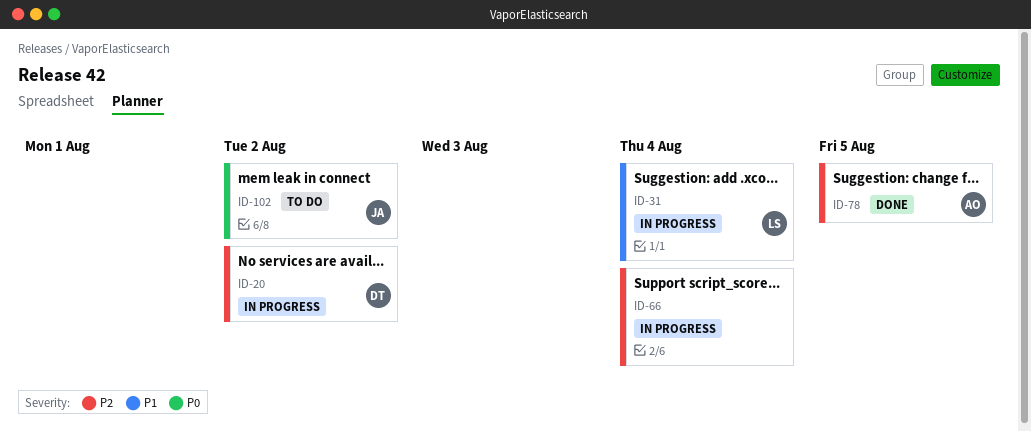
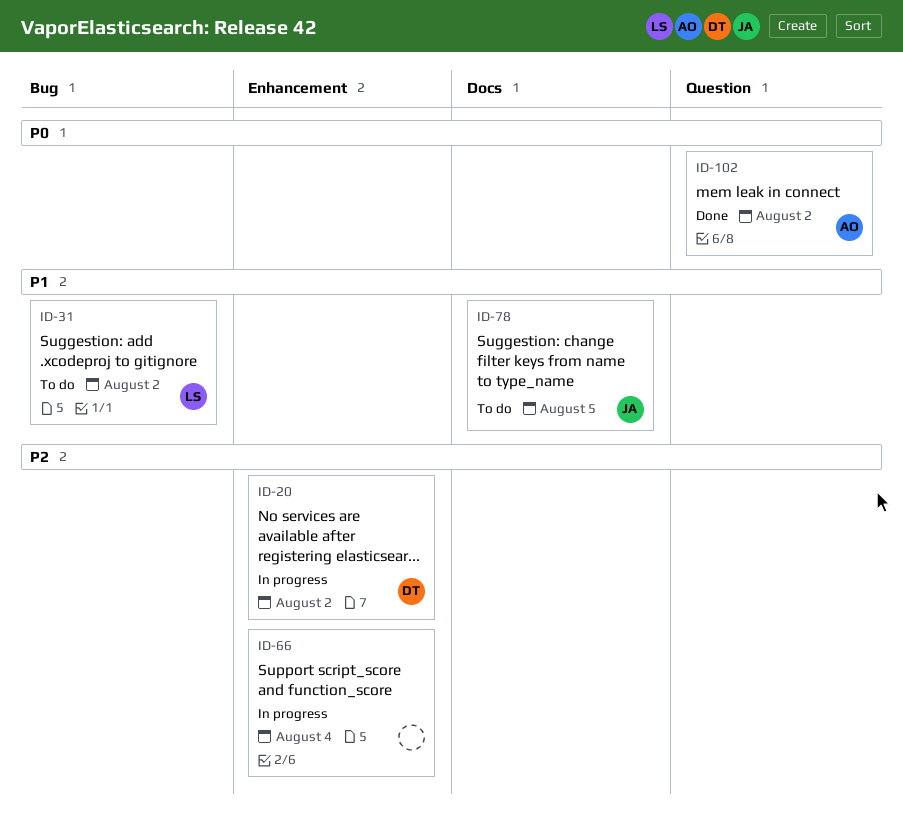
ID-31, status: In progress -> To do
ID-31, due: Aug 4 -> Aug 2
ID-78, status: Done -> To do
ID-78, owner: AO -> JA
ID-78, priority: P2 -> P1
ID-102, status: To do -> Done
ID-102, owner: JA -> AO

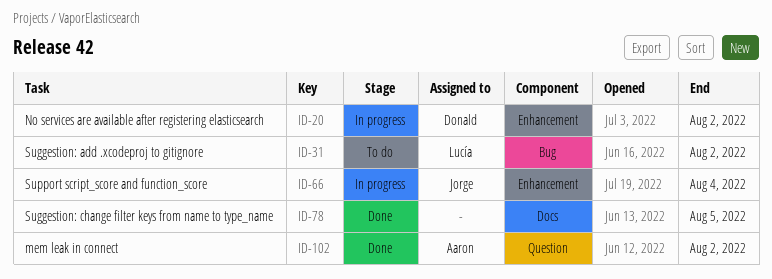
ID-66, owner: none -> Jorge
ID-78, status: To do -> Done
ID-78, owner: Jorge -> none

